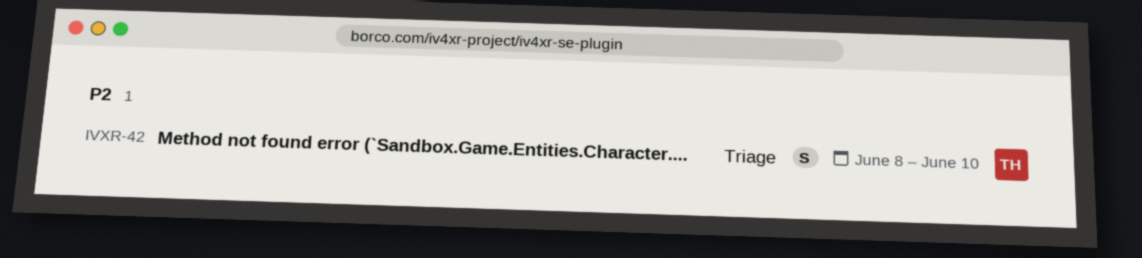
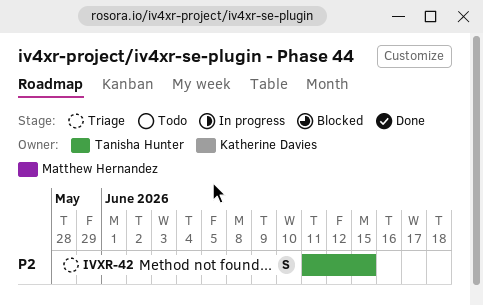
IVXR-42, start: Jun 8 -> Jun 11
IVXR-42, due: Jun 10 -> Jun 15

